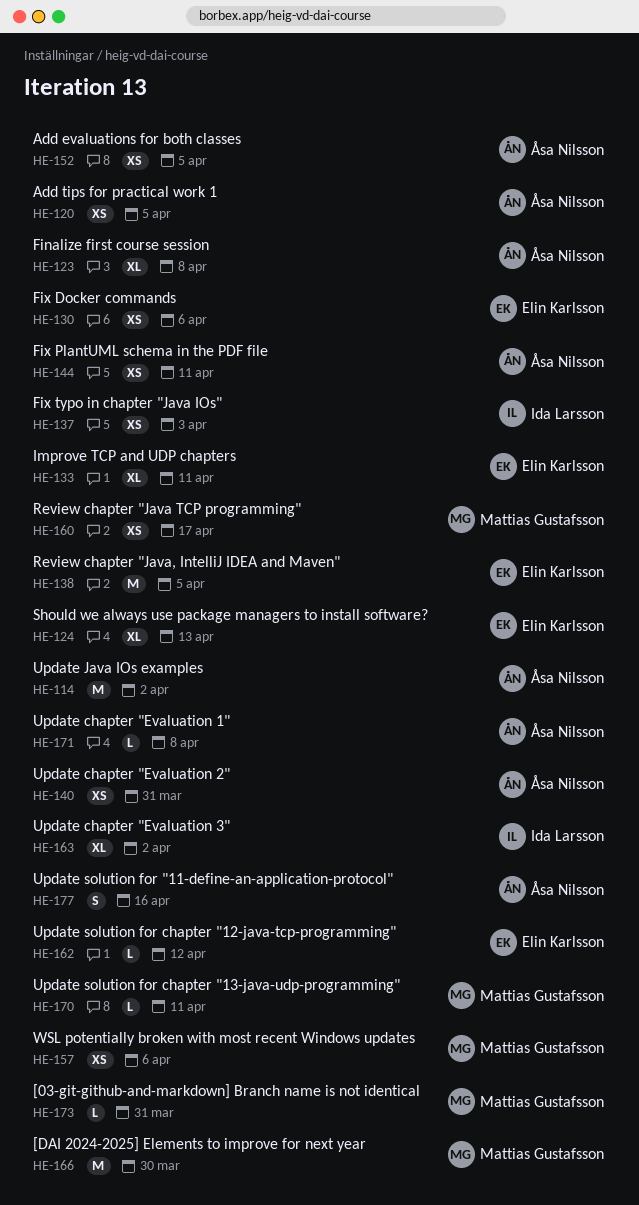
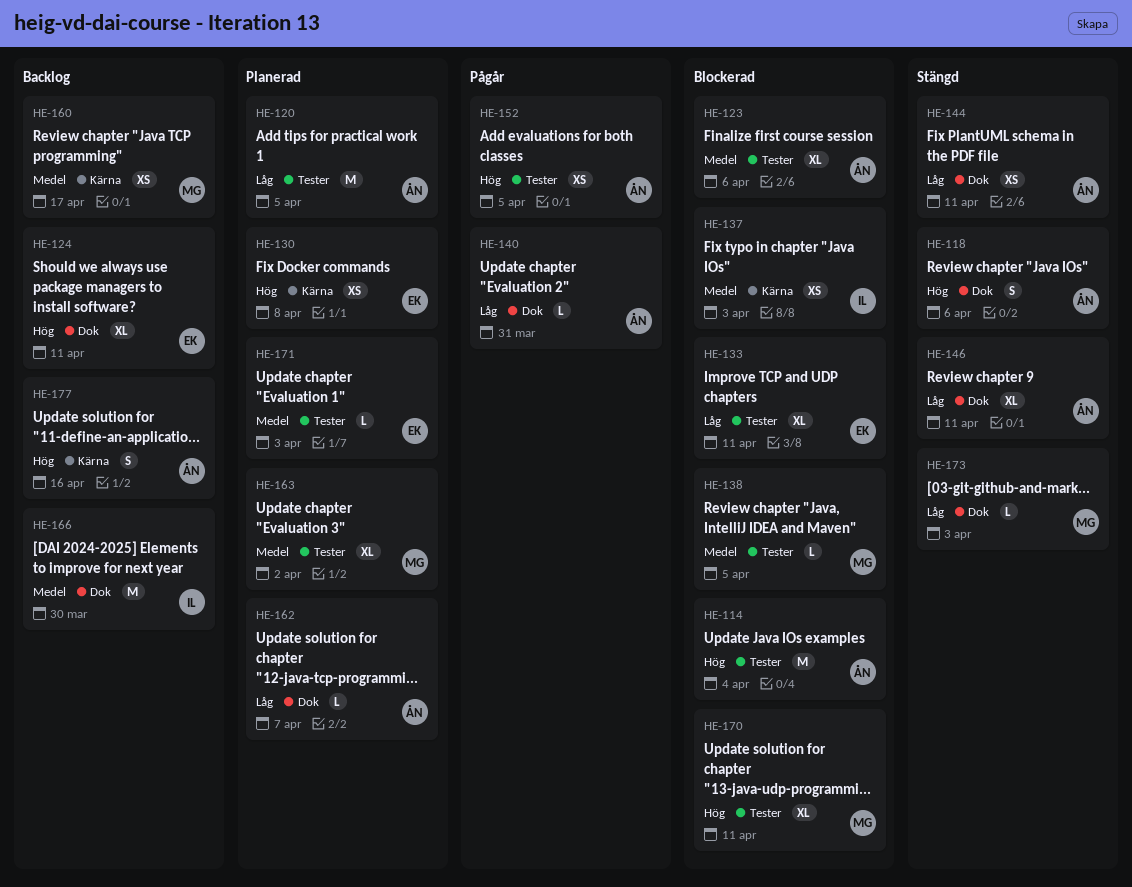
HE-114, due: Apr 2 -> Apr 4
HE-118: none -> present
HE-120, estimate: XS -> M
HE-123, due: Apr 8 -> Apr 6
HE-124, due: Apr 13 -> Apr 11
HE-130, due: Apr 6 -> Apr 8
HE-138, owner: Elin Karlsson -> Mattias Gustafsson
HE-138, estimate: M -> L
HE-140, estimate: XS -> L
HE-146: none -> present
HE-157: present -> none
HE-162, owner: Elin Karlsson -> Åsa Nilsson
HE-162, due: Apr 12 -> Apr 7
HE-163, owner: Ida Larsson -> Mattias Gustafsson
HE-166, owner: Mattias Gustafsson -> Ida Larsson
HE-170, estimate: L -> XL
HE-171, owner: Åsa Nilsson -> Elin Karlsson
HE-171, due: Apr 8 -> Apr 3
HE-173, due: Mar 31 -> Apr 3

